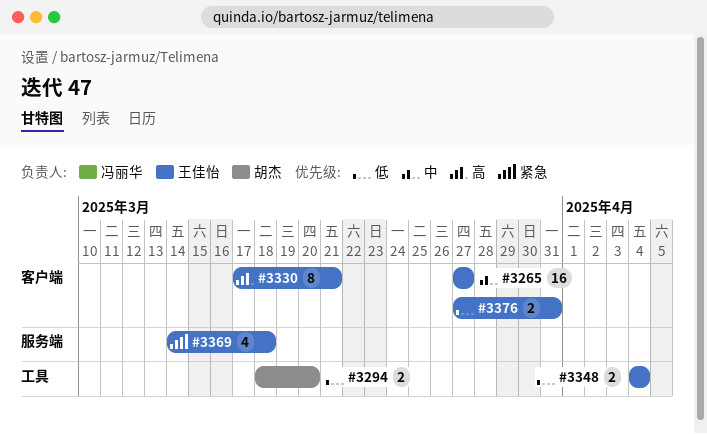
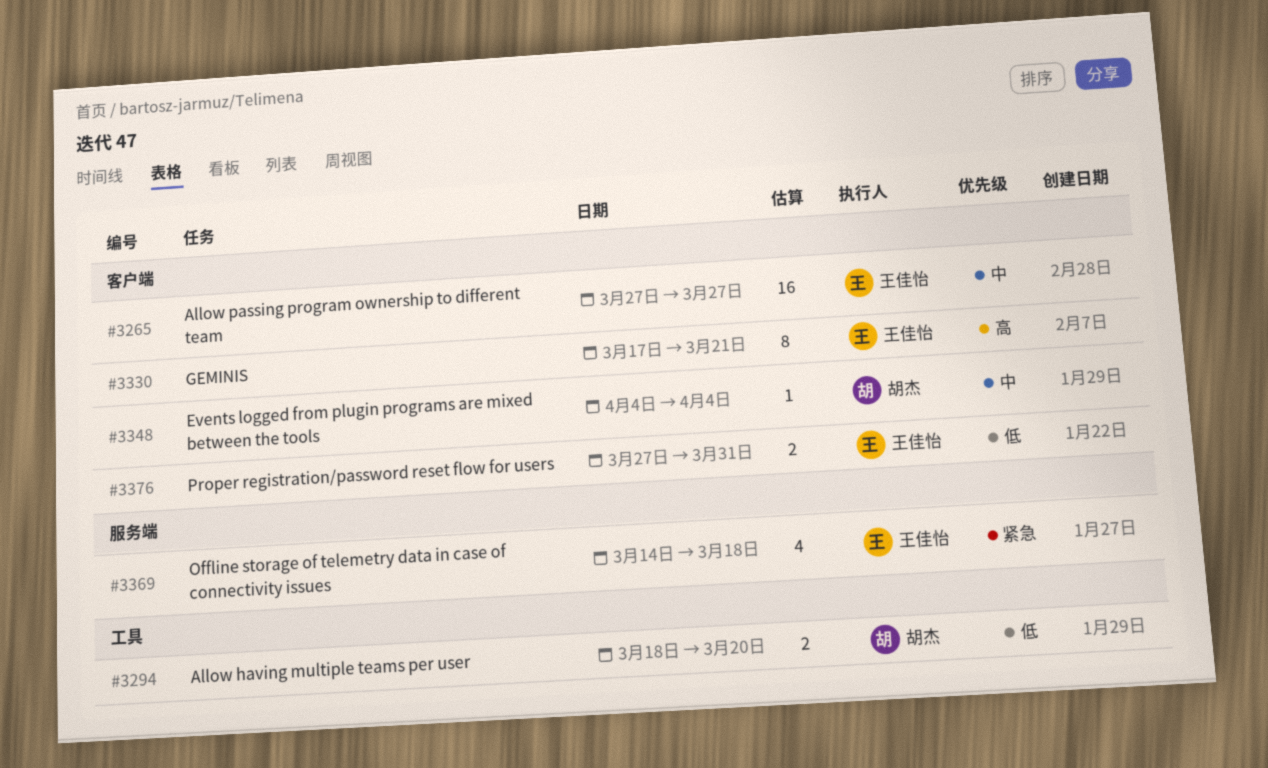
#3348, owner: 王佳怡 -> 胡杰
#3348, priority: 低 -> 中
#3348, label: 工具 -> 客户端
#3348, estimate: 2 -> 1

